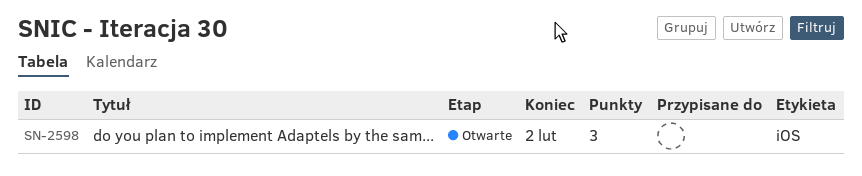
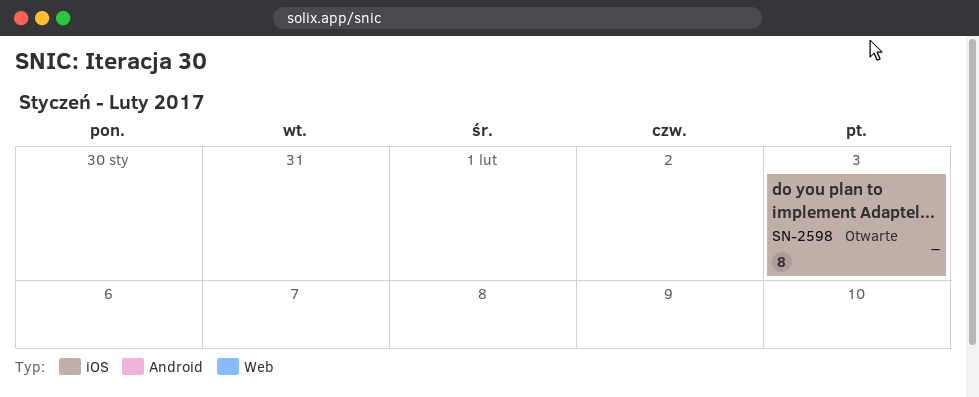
SN-2598, estimate: 3 -> 8
SN-2598, due: Feb 2 -> Feb 3

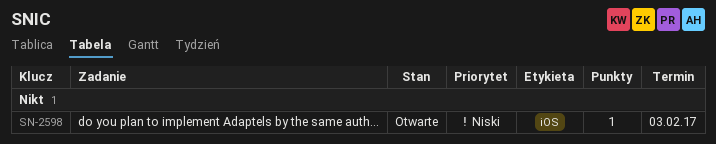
SN-2598, estimate: 8 -> 1

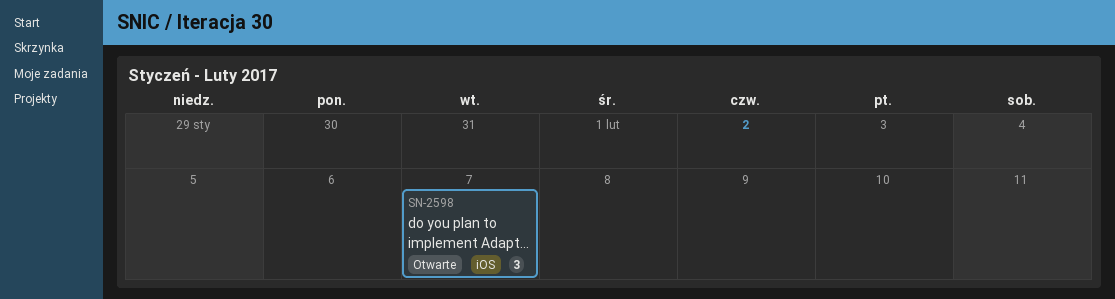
SN-2598, estimate: 1 -> 3
SN-2598, due: Feb 3 -> Feb 7

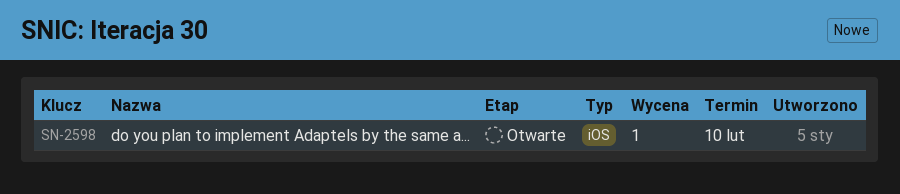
SN-2598, estimate: 3 -> 1
SN-2598, due: Feb 7 -> Feb 10

